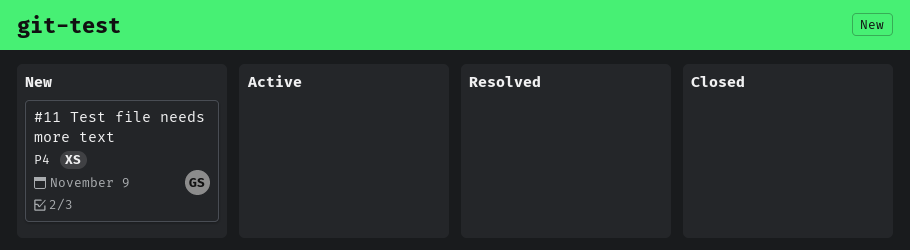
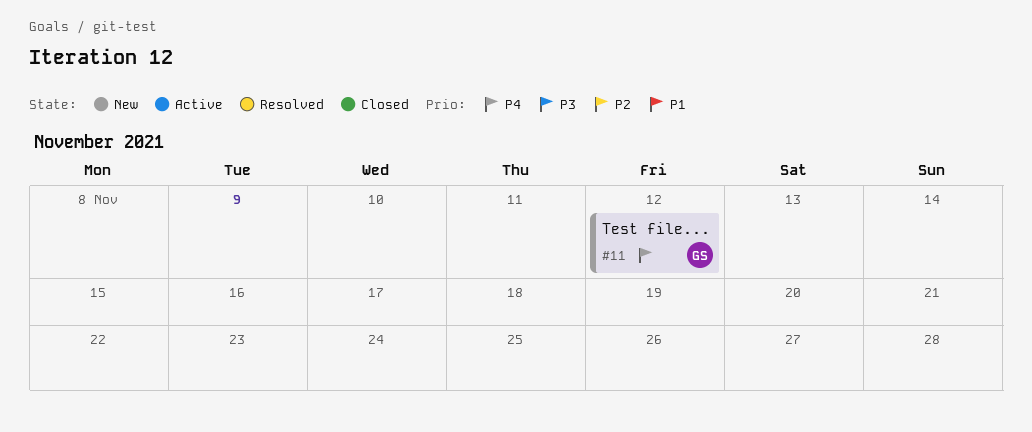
#11, due: Nov 9 -> Nov 12

